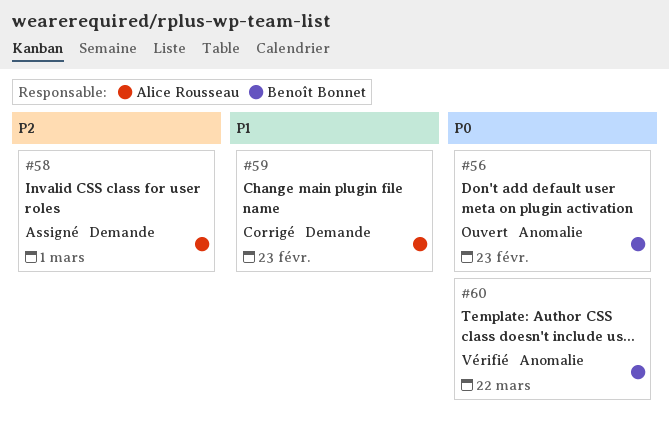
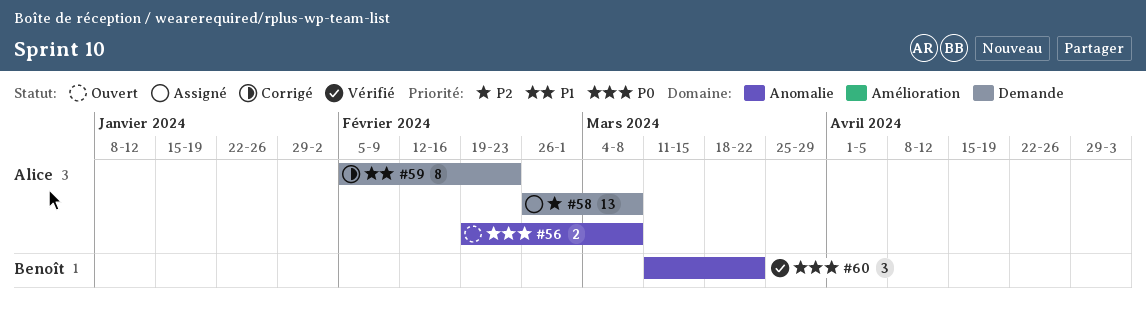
#56, owner: Benoît Bonnet -> Alice Rousseau
#56, due: Feb 23 -> Mar 8
#58, due: Mar 1 -> Mar 8

